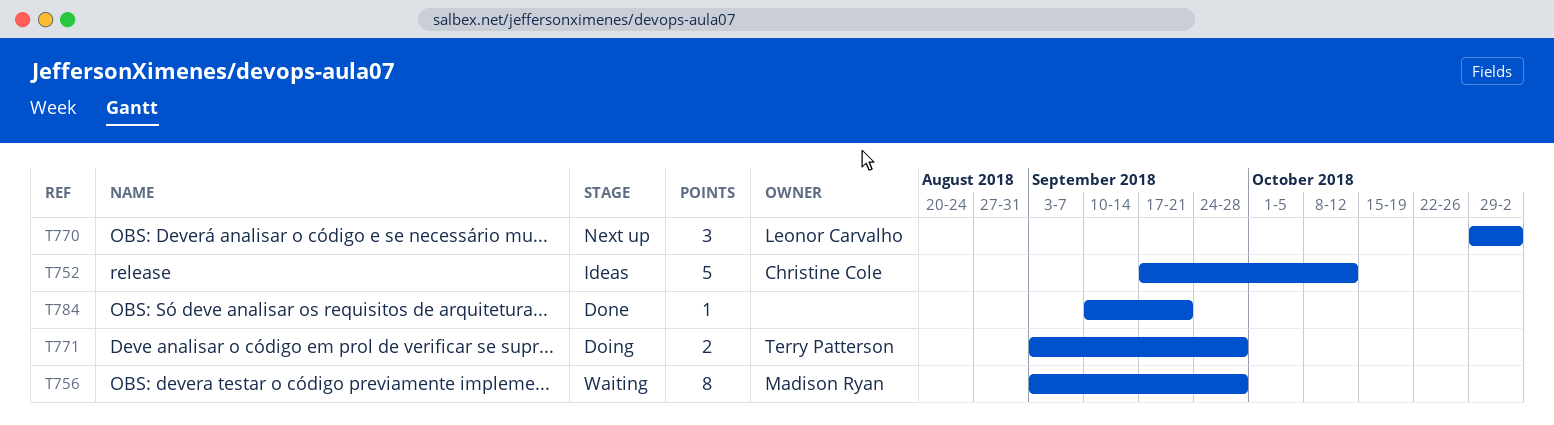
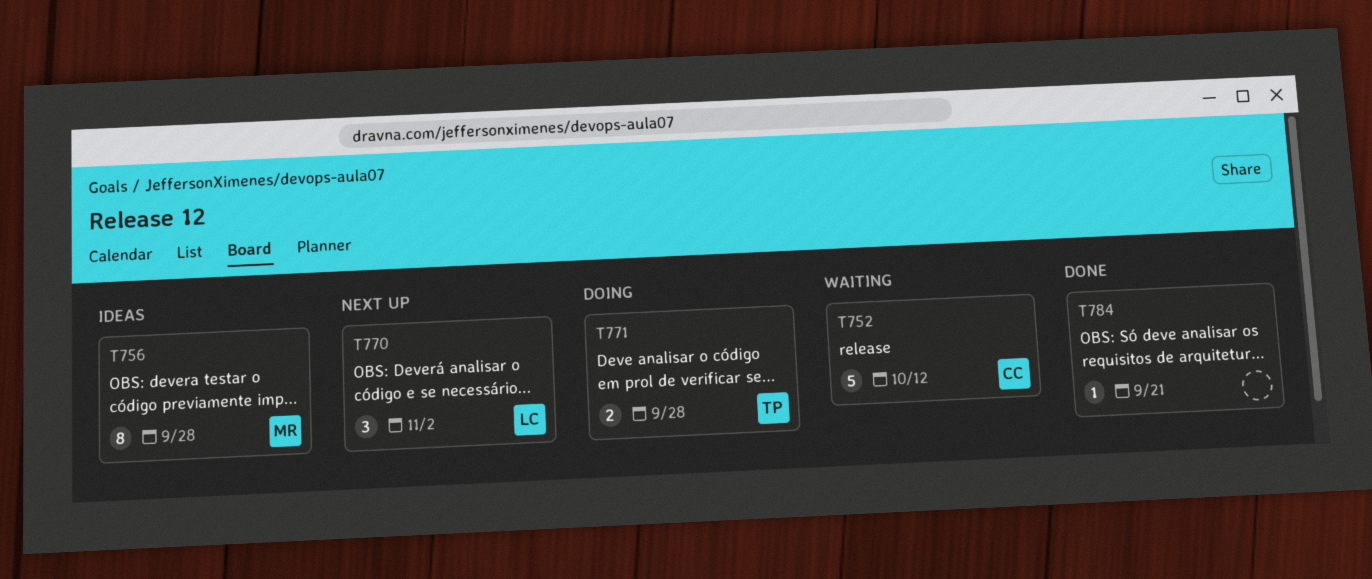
T752, status: Ideas -> Waiting
T756, status: Waiting -> Ideas

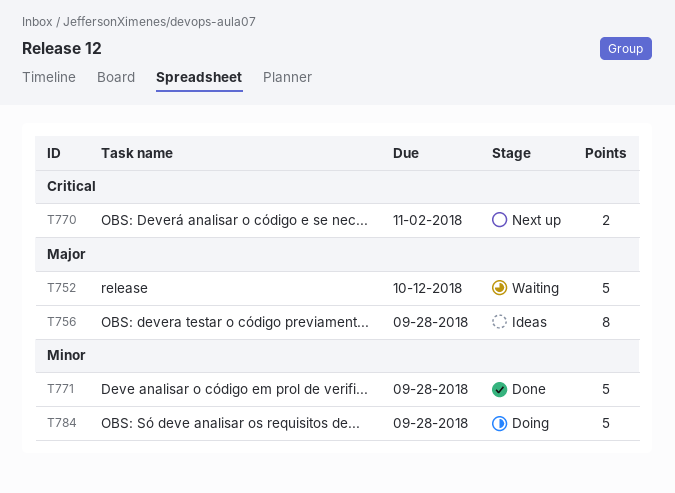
T770, estimate: 3 -> 2
T771, status: Doing -> Done
T771, estimate: 2 -> 5
T784, status: Done -> Doing
T784, estimate: 1 -> 5
T784, due: Sep 21 -> Sep 28

